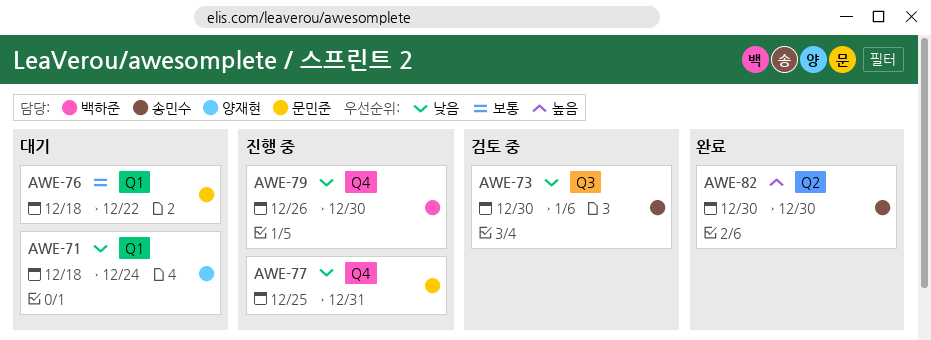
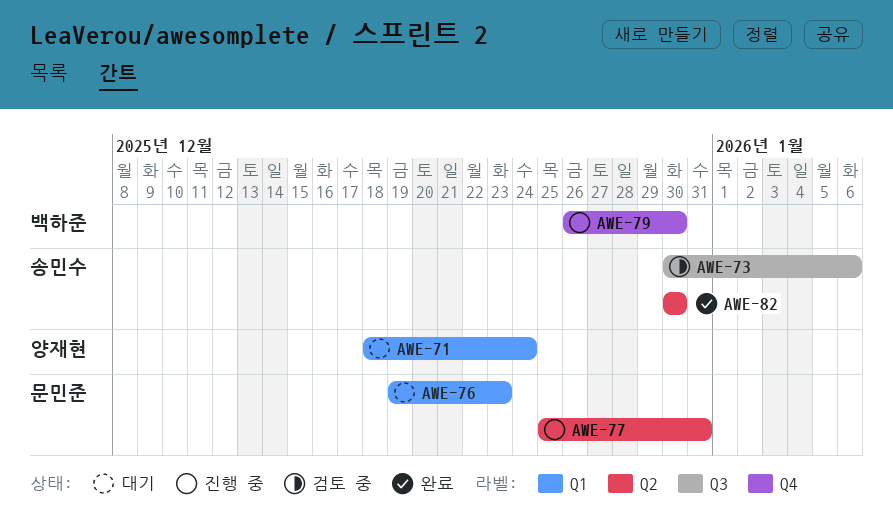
AWE-76, start: Dec 18 -> Dec 19
AWE-76, due: Dec 22 -> Dec 23
AWE-77, label: Q4 -> Q2

